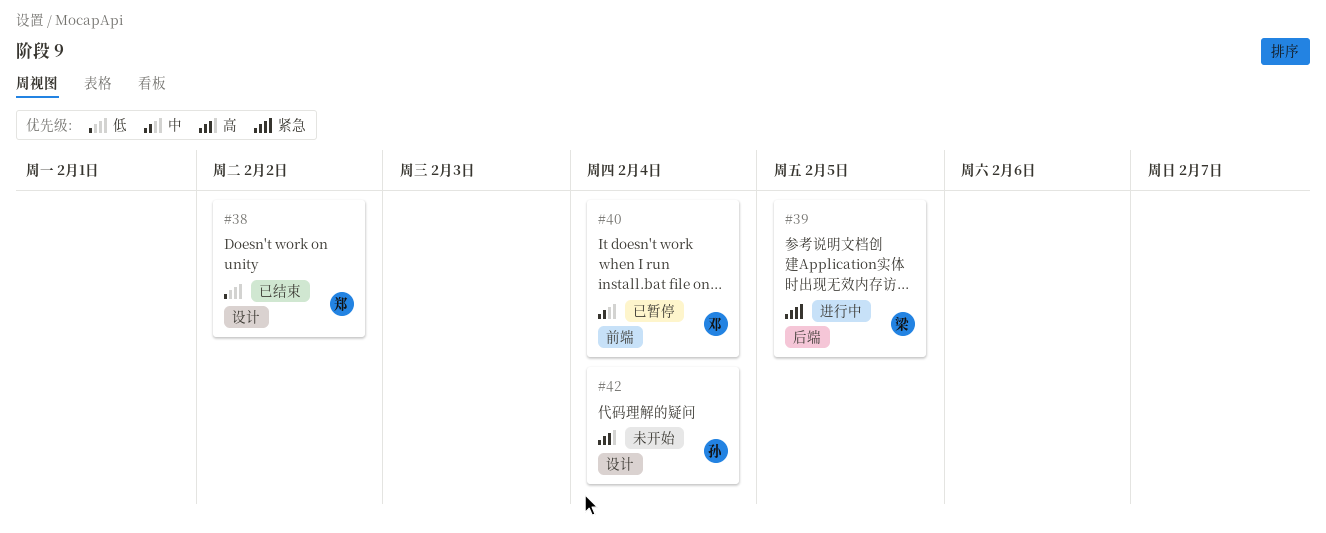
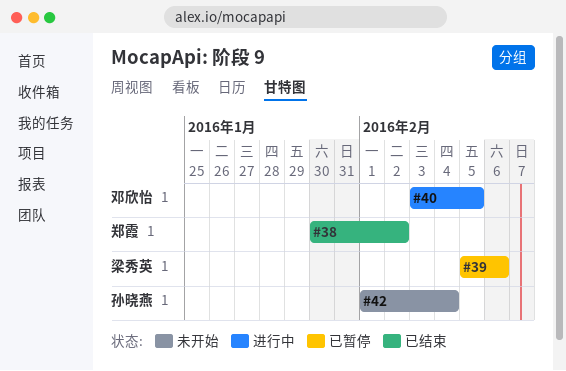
#39, status: 进行中 -> 已暂停
#39, due: Feb 5 -> Feb 6
#40, status: 已暂停 -> 进行中
#40, due: Feb 4 -> Feb 5

